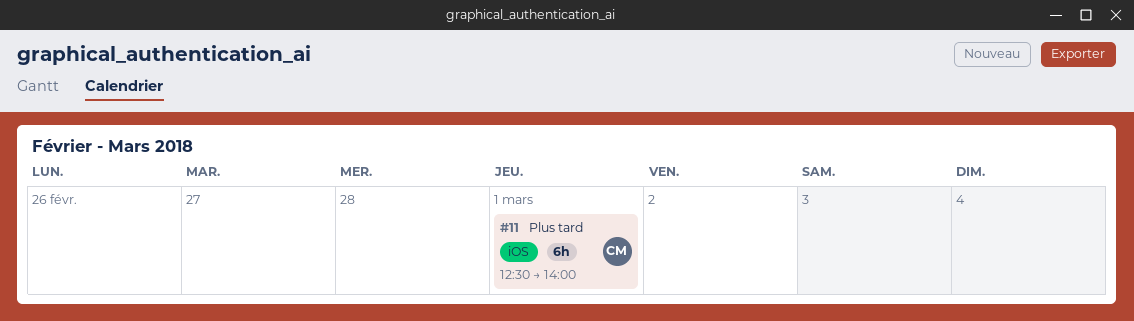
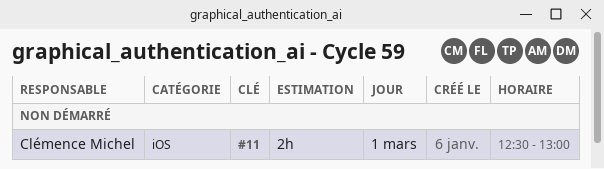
#11, estimate: 6h -> 2h
#11, ends: 14:00 -> 13:00

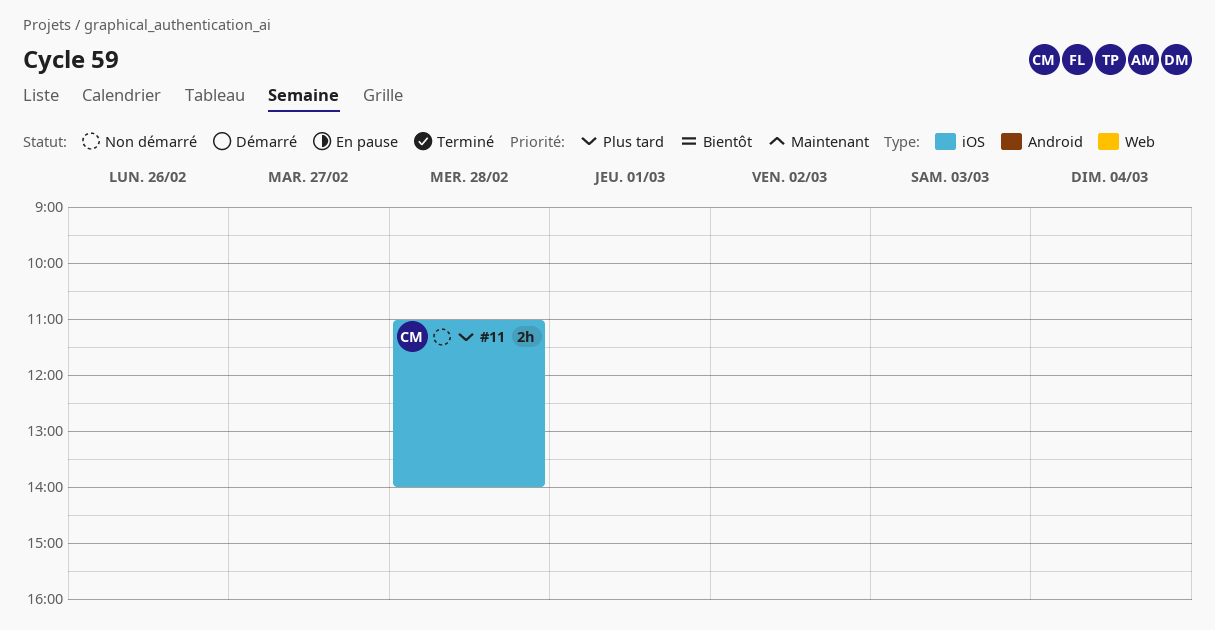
#11, day: Mar 1 -> Feb 28
#11, begins: 12:30 -> 11:00
#11, ends: 13:00 -> 14:00

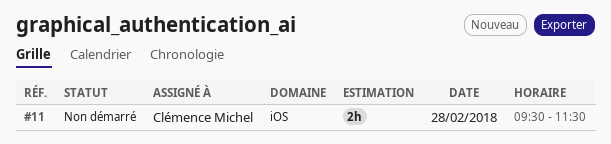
#11, begins: 11:00 -> 09:30
#11, ends: 14:00 -> 11:30

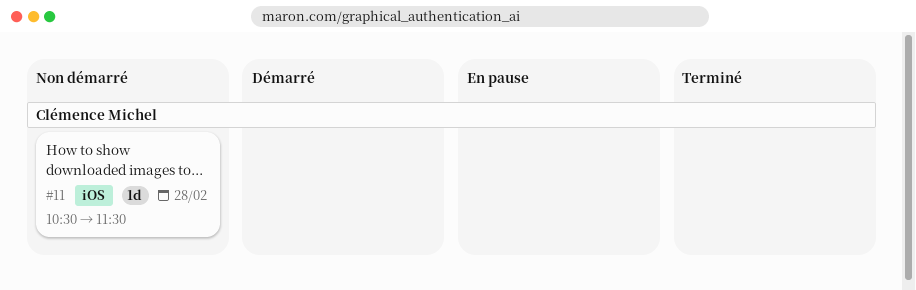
#11, estimate: 2h -> 1d
#11, begins: 09:30 -> 10:30

